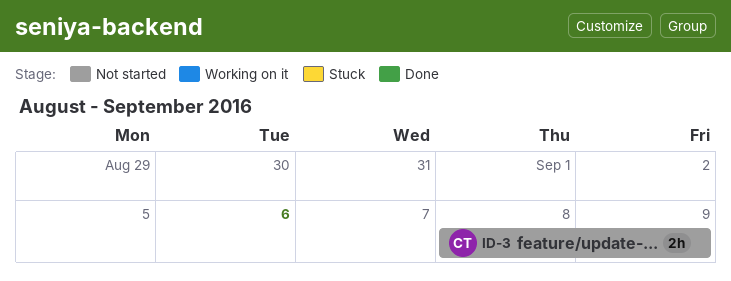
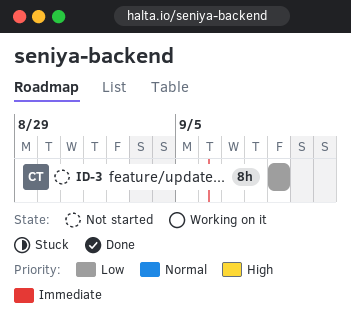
ID-3, estimate: 2h -> 8h
ID-3, start: Sep 8 -> Sep 9

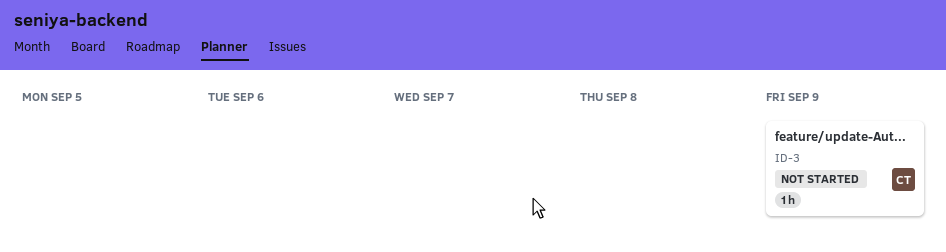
ID-3, estimate: 8h -> 1h

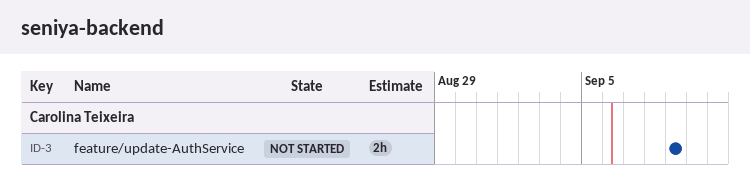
ID-3, estimate: 1h -> 2h

